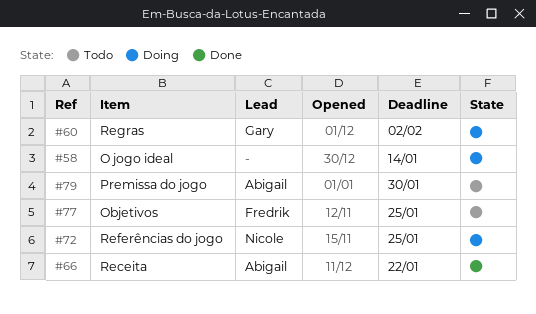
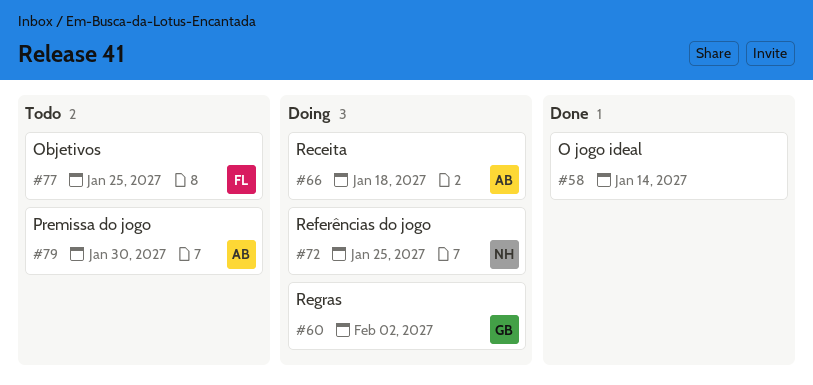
#58, status: Doing -> Done
#66, status: Done -> Doing
#66, due: Jan 22 -> Jan 18

